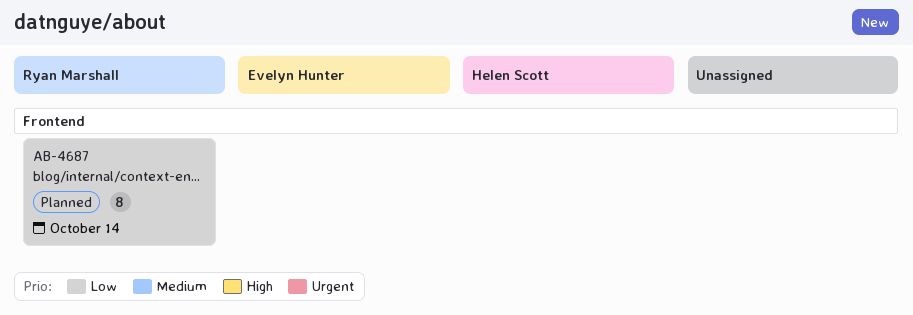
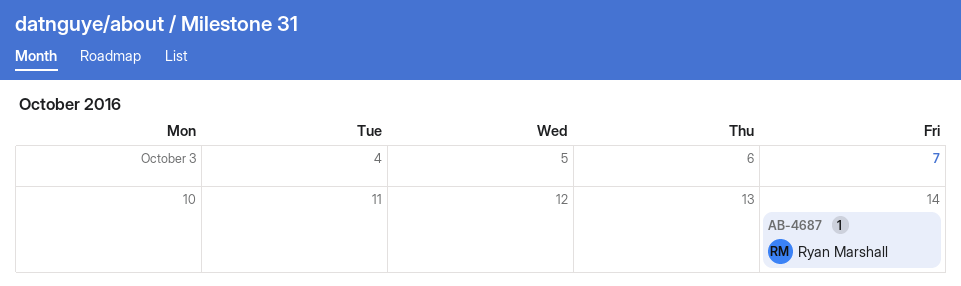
AB-4687, estimate: 8 -> 1

